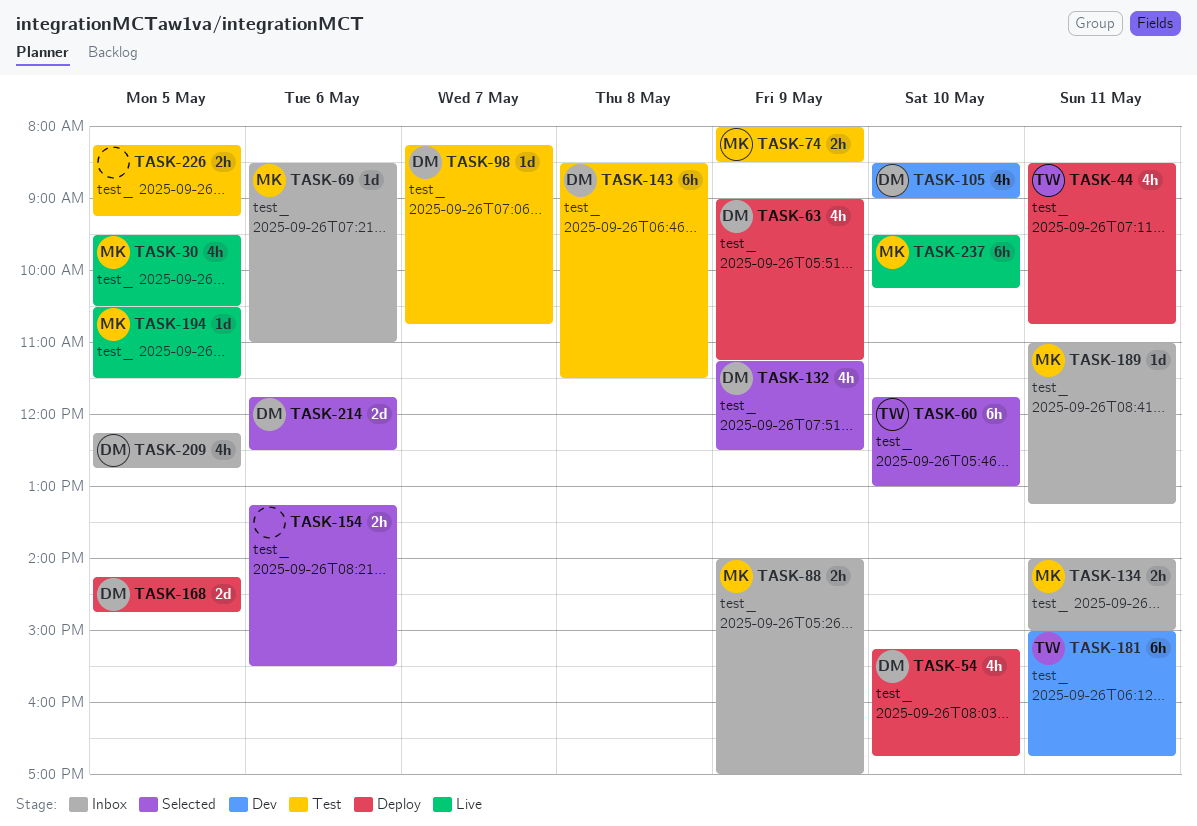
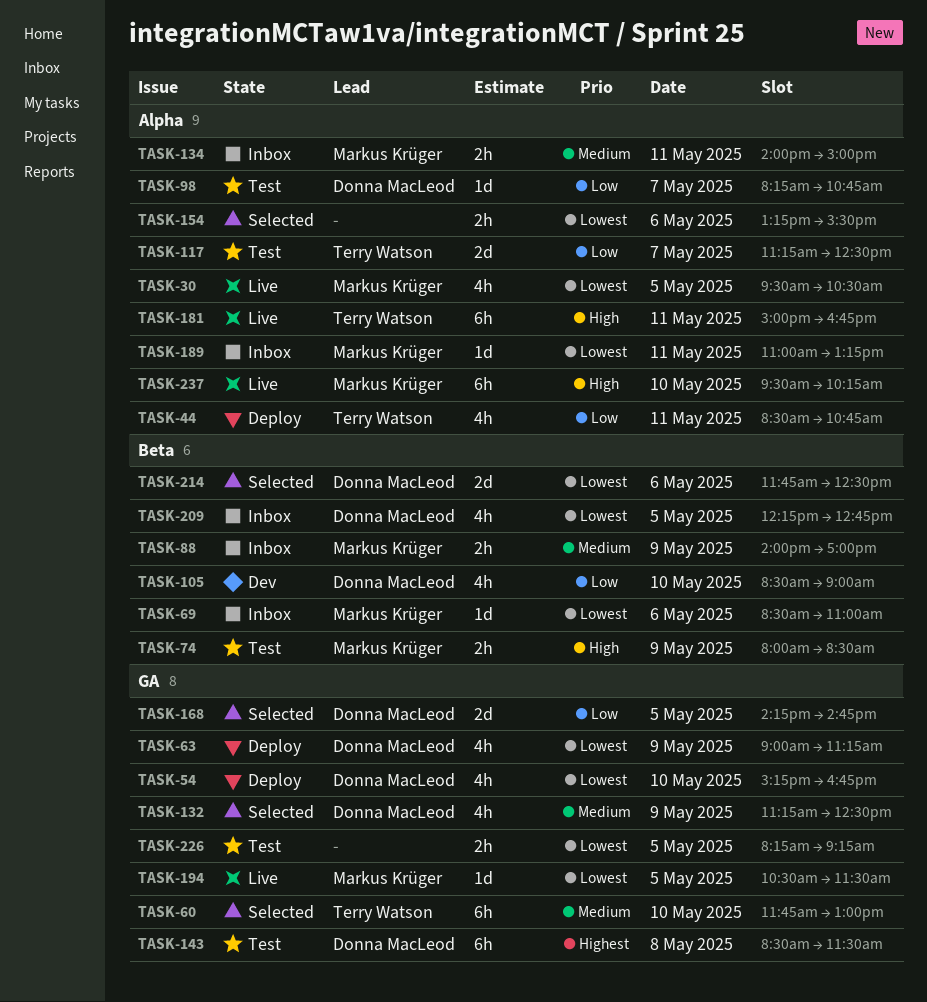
TASK-117: none -> present
TASK-168, status: Deploy -> Selected
TASK-181, status: Dev -> Live

